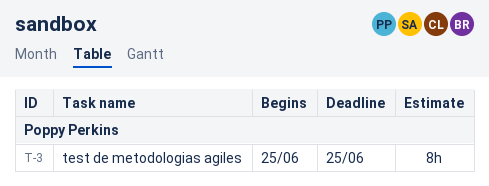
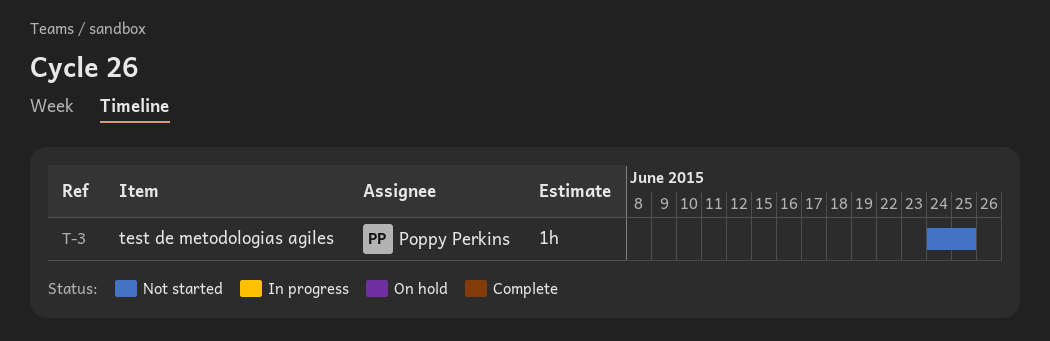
T-3, estimate: 8h -> 1h
T-3, start: Jun 25 -> Jun 24

